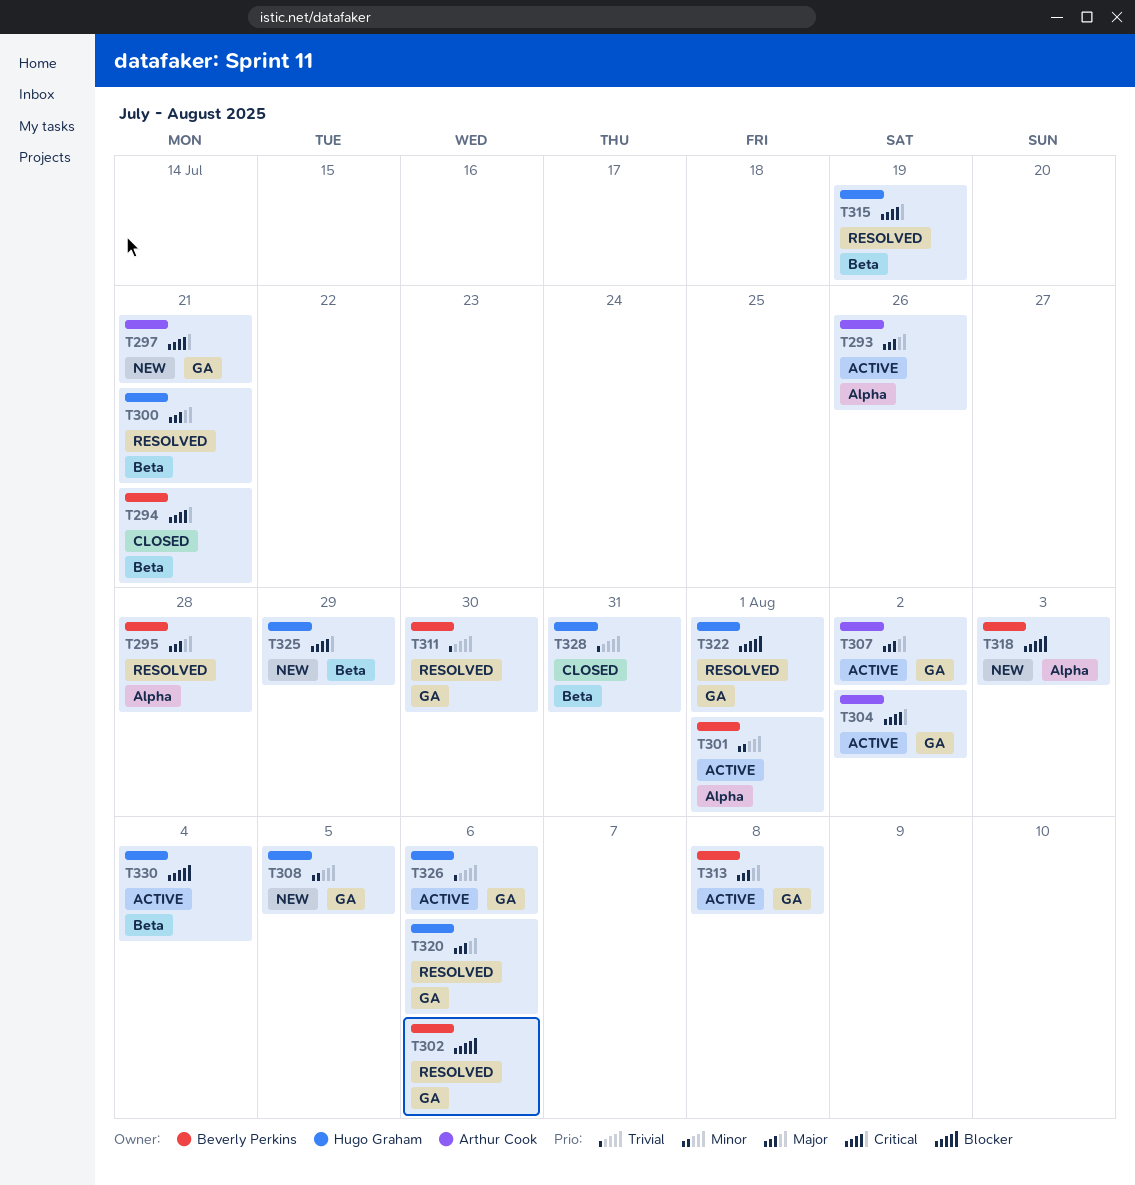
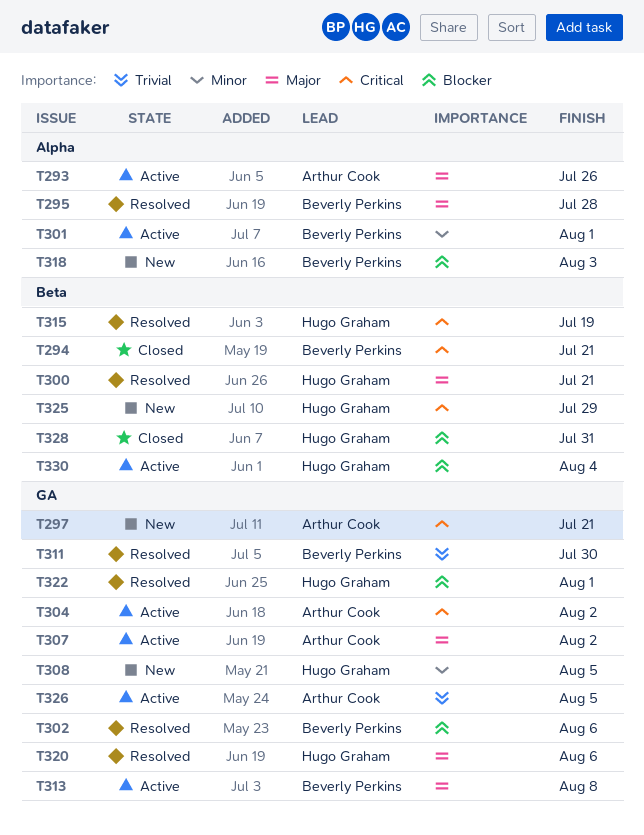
T326, owner: Hugo Graham -> Arthur Cook
T326, due: Aug 6 -> Aug 5
T328, priority: Trivial -> Blocker

